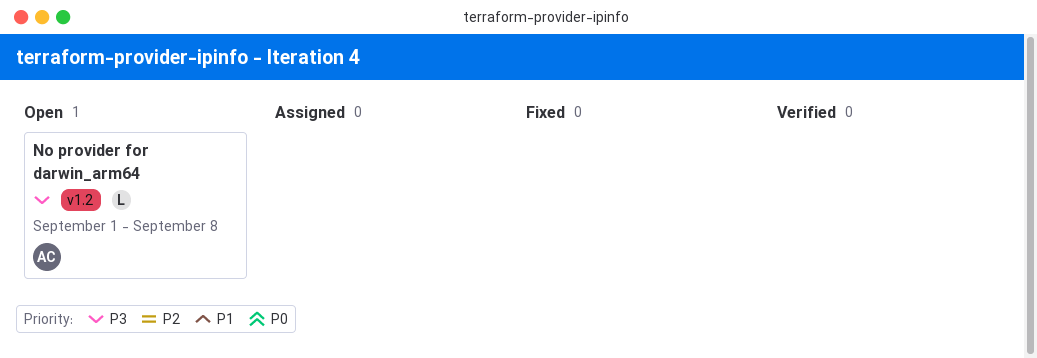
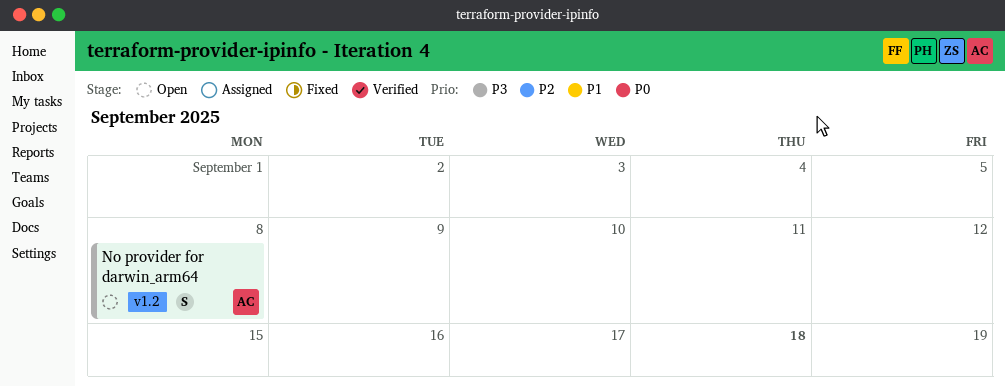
No provider for darwin_arm64, estimate: L -> S

